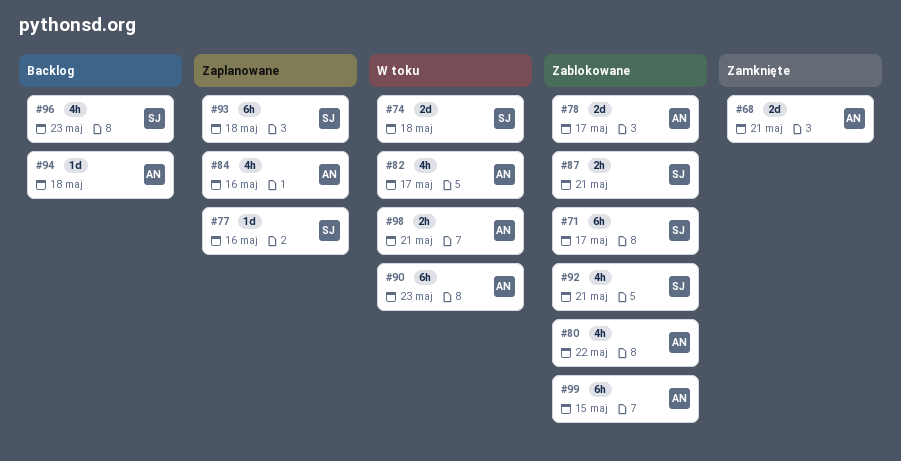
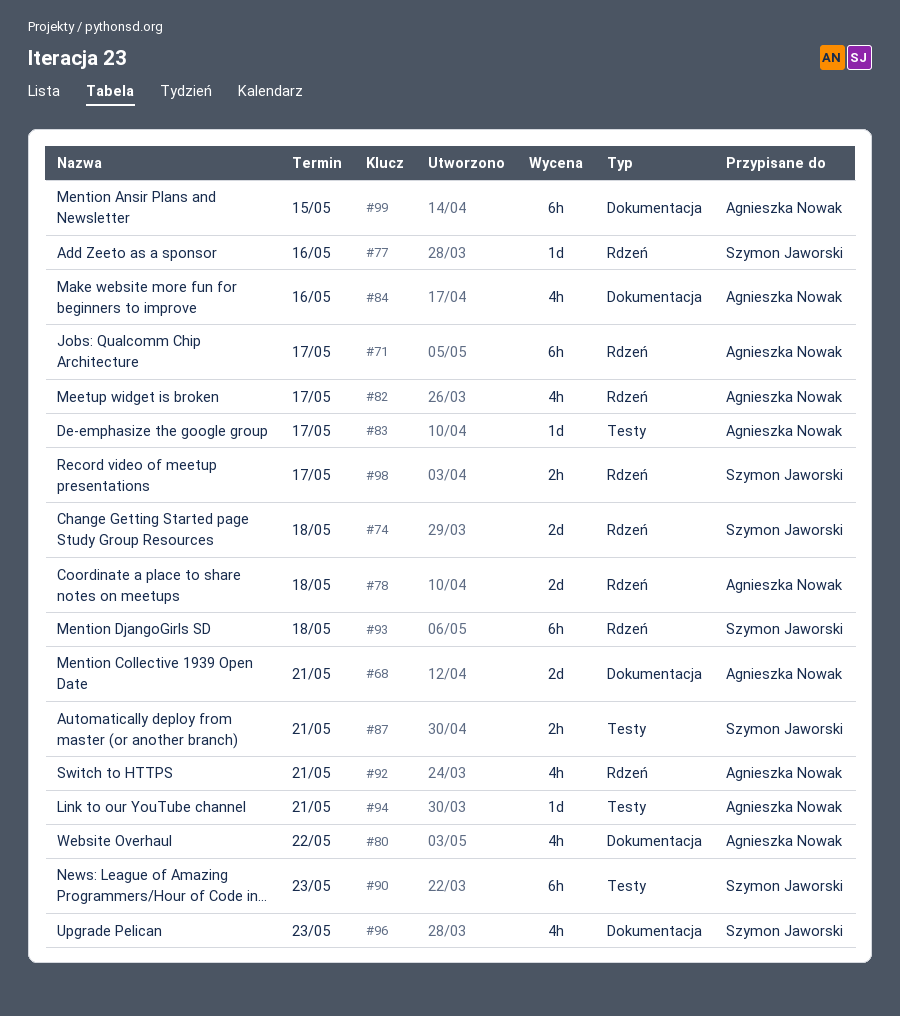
#71, owner: Szymon Jaworski -> Agnieszka Nowak
#78, due: May 17 -> May 18
#83: none -> present
#90, owner: Agnieszka Nowak -> Szymon Jaworski
#92, owner: Szymon Jaworski -> Agnieszka Nowak
#94, due: May 18 -> May 21
#98, owner: Agnieszka Nowak -> Szymon Jaworski
#98, due: May 21 -> May 17

